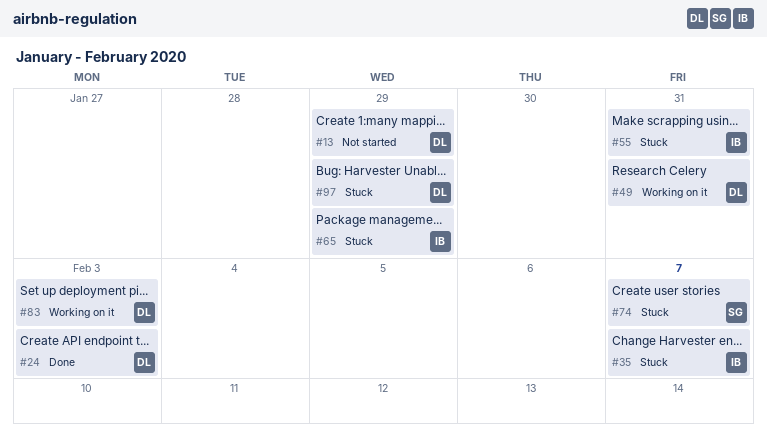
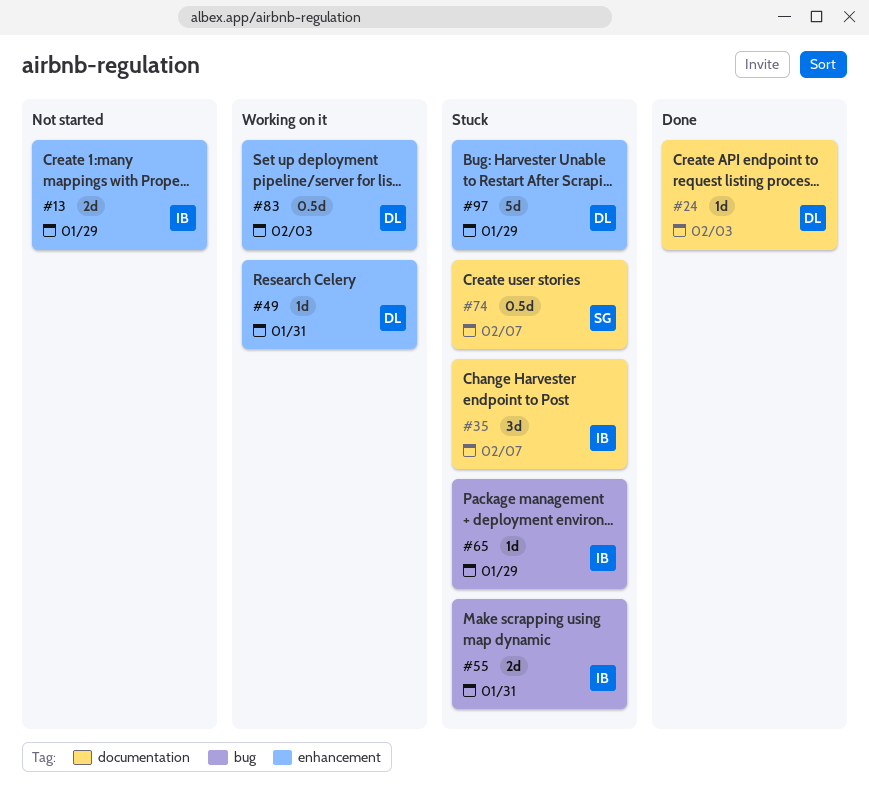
#13, owner: DL -> IB

